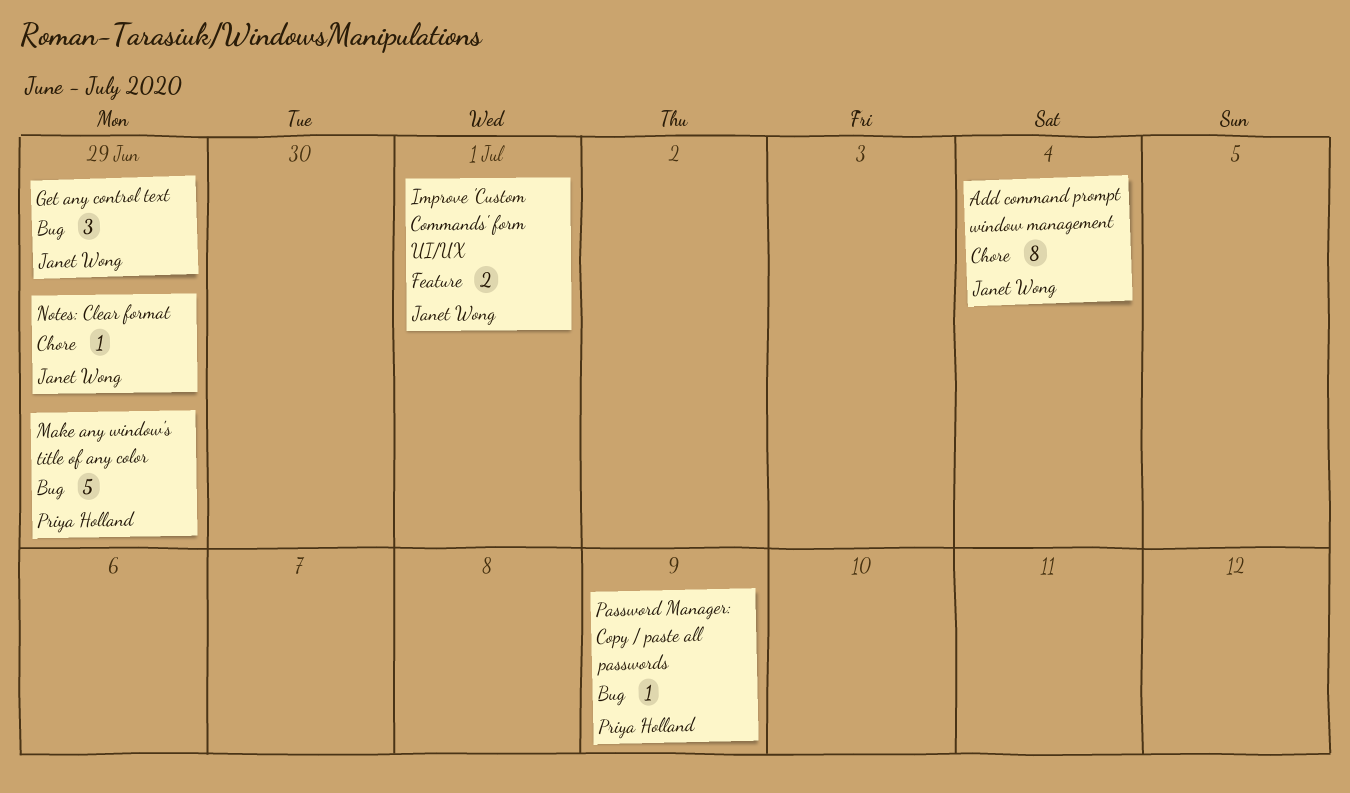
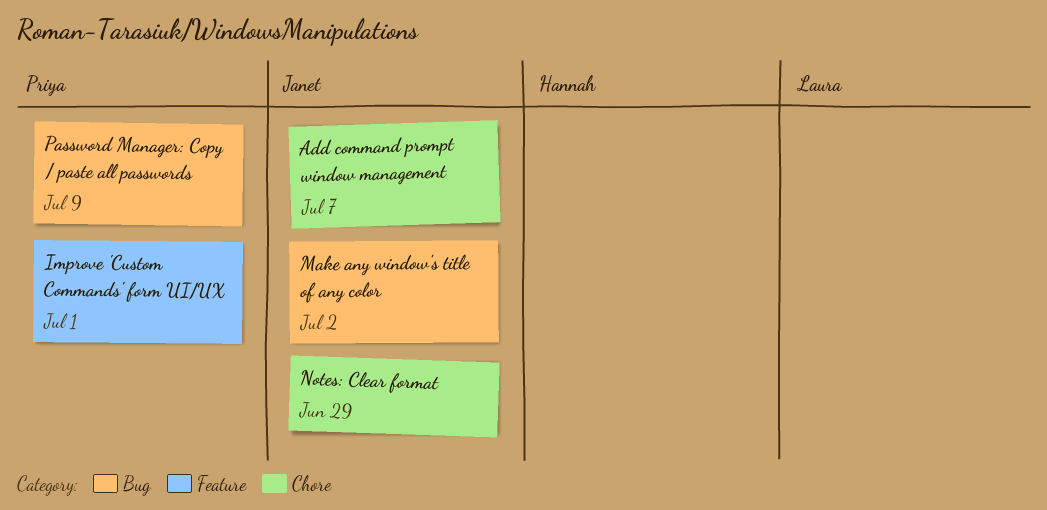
Add command prompt window management, due: Jul 4 -> Jul 7
Get any control text: present -> none
Improve 'Custom Commands' form UI/UX, owner: Janet Wong -> Priya Holland
Make any window's title of any color, owner: Priya Holland -> Janet Wong
Make any window's title of any color, due: Jun 29 -> Jul 2

